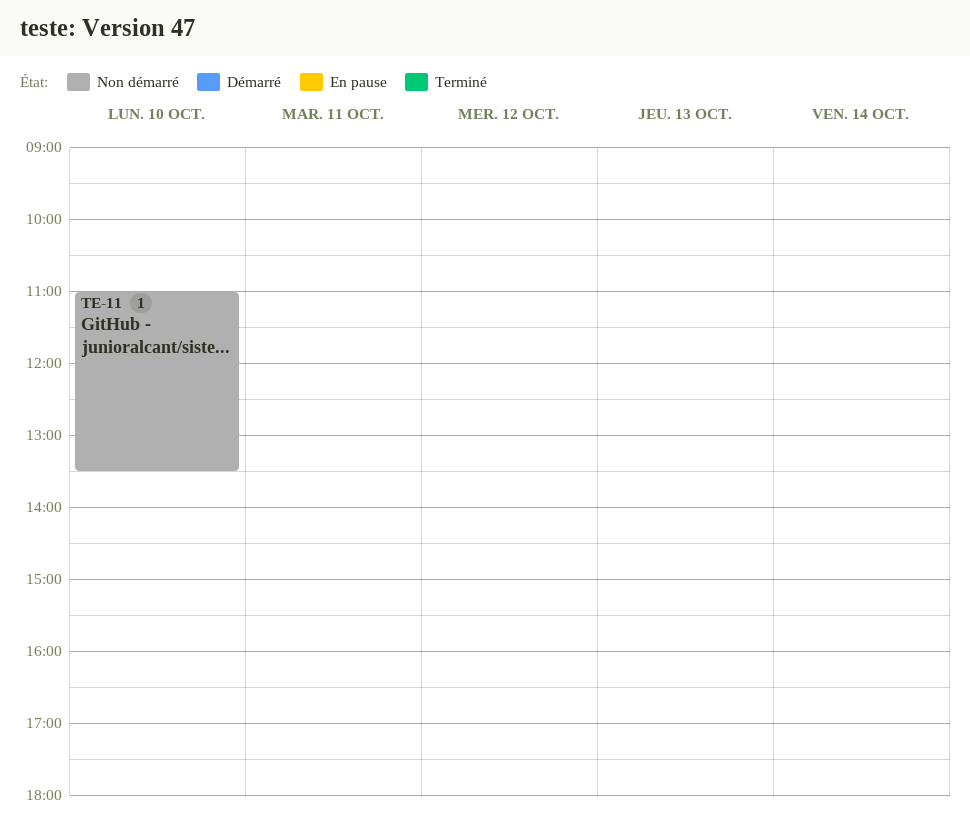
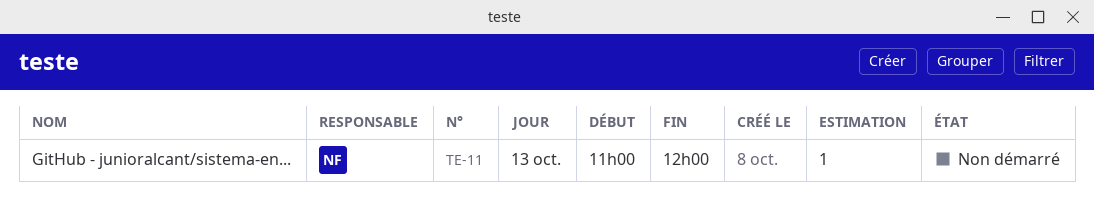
TE-11, day: Oct 10 -> Oct 13
TE-11, ends: 13:30 -> 12:00

